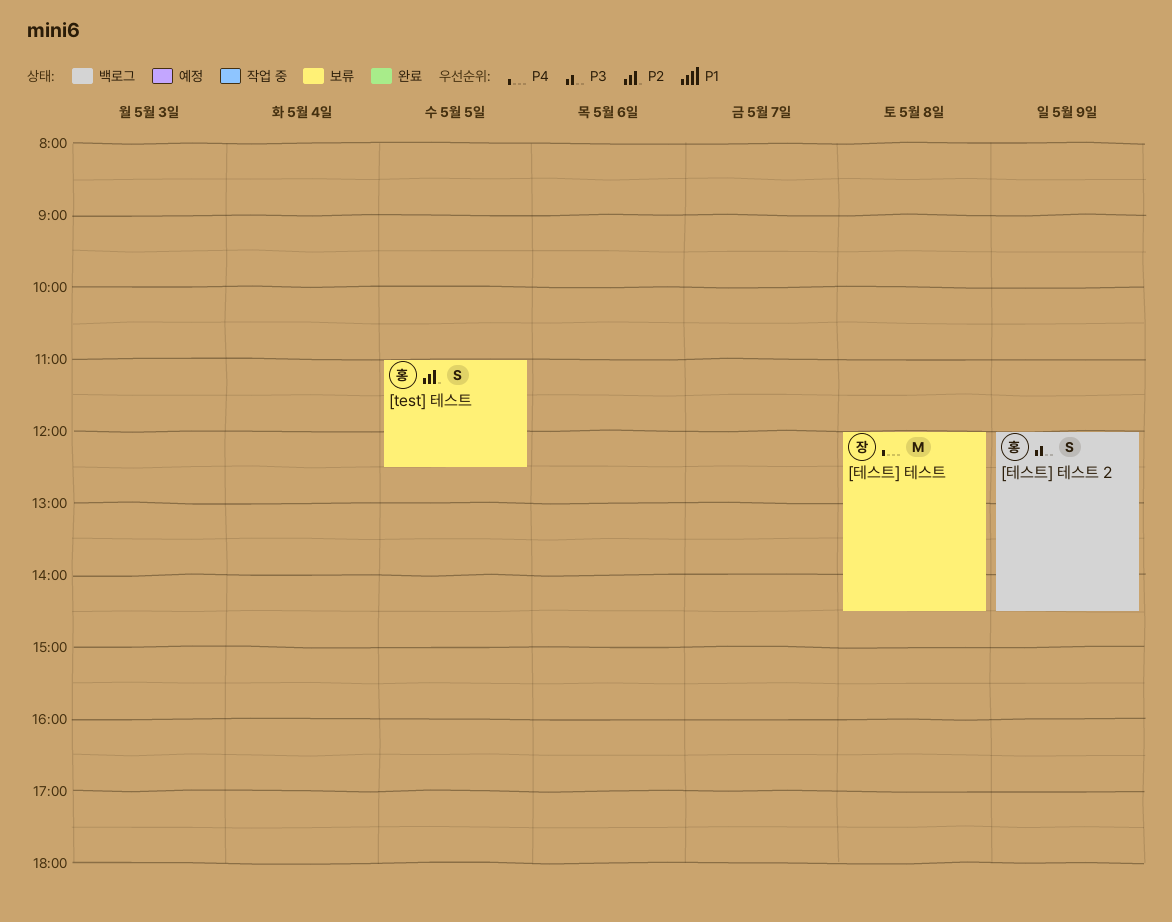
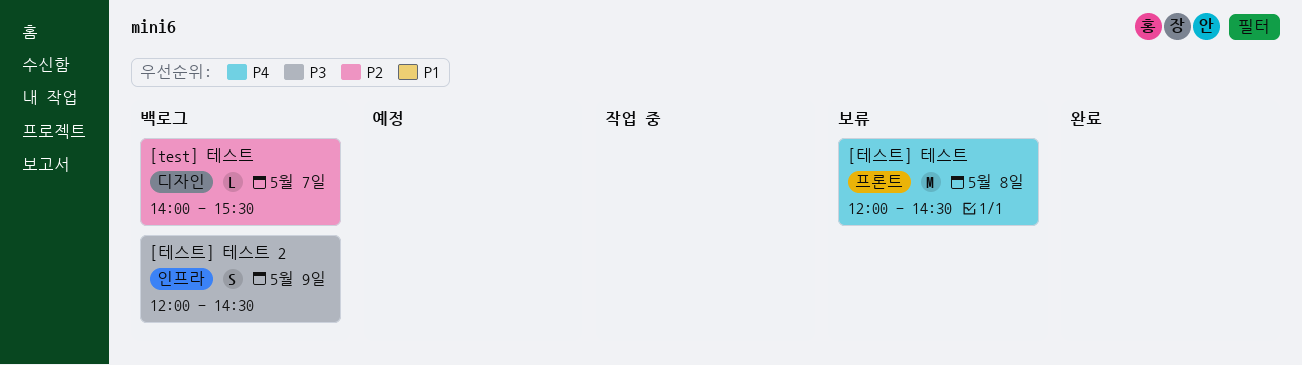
[test] 테스트, status: 보류 -> 백로그
[test] 테스트, estimate: S -> L
[test] 테스트, day: May 5 -> May 7
[test] 테스트, begins: 11:00 -> 14:00
[test] 테스트, ends: 12:30 -> 15:30

